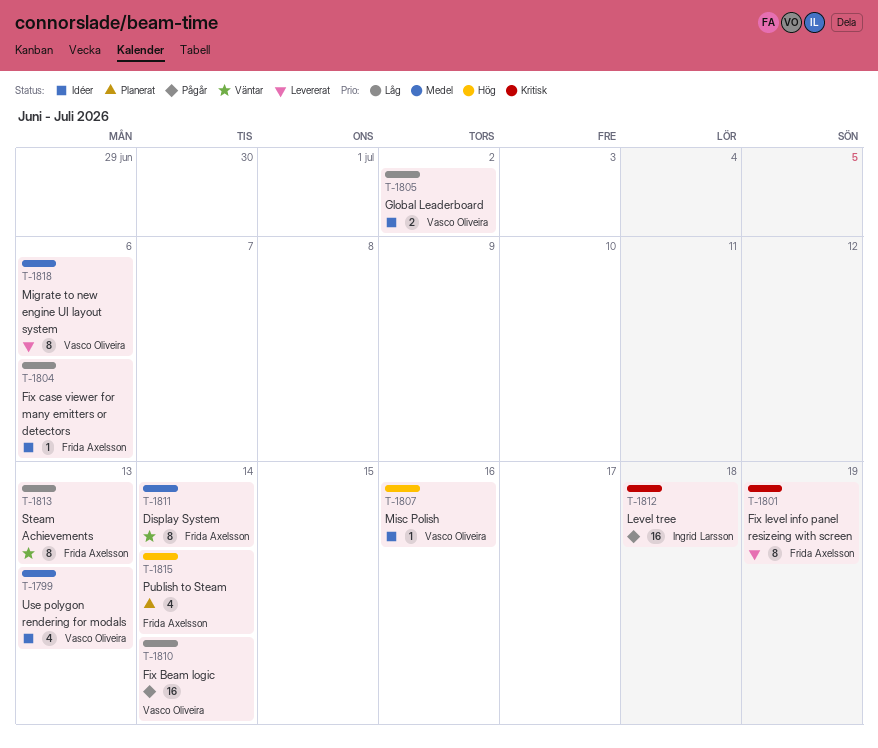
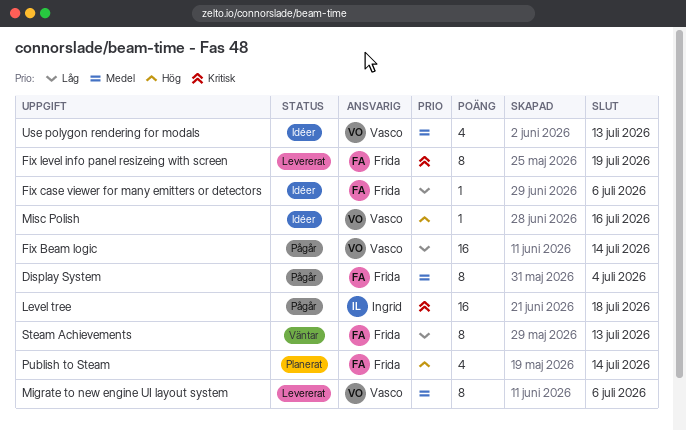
Display System, status: Väntar -> Pågår
Display System, due: Jul 14 -> Jul 4
Global Leaderboard: present -> none

